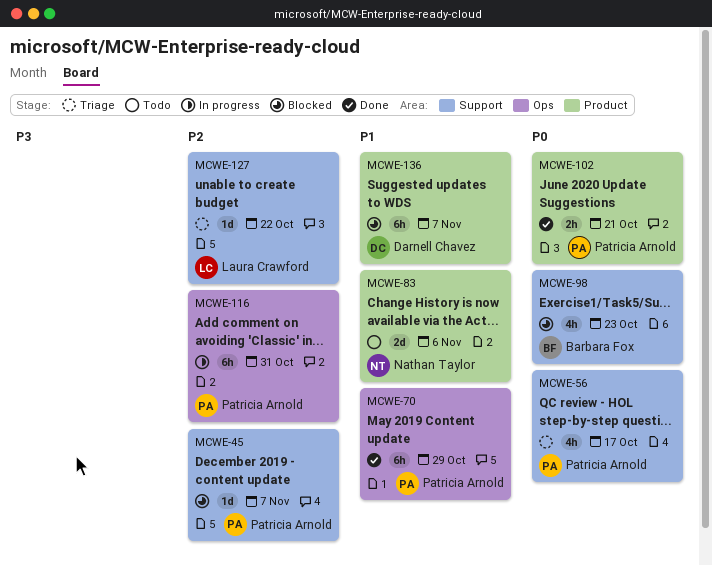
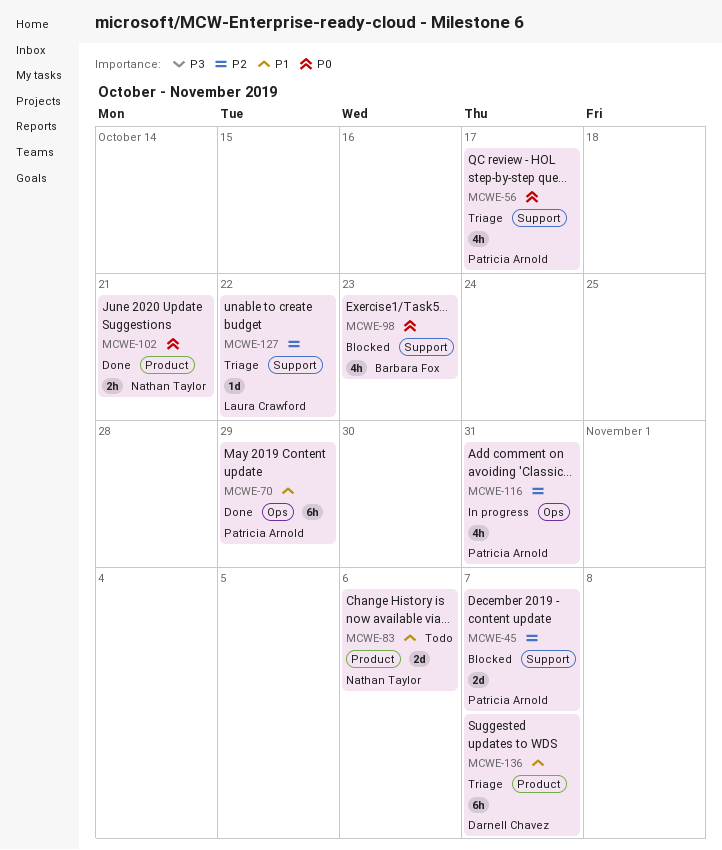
MCWE-45, estimate: 1d -> 2d
MCWE-102, owner: Patricia Arnold -> Nathan Taylor
MCWE-116, estimate: 6h -> 4h
MCWE-136, status: Blocked -> Triage

